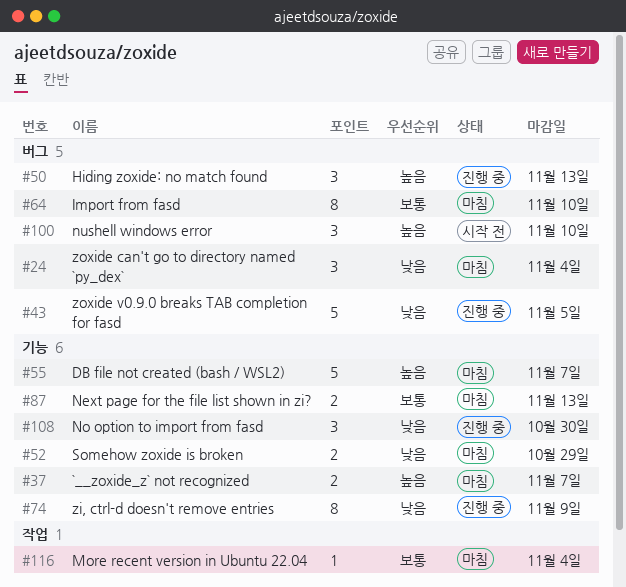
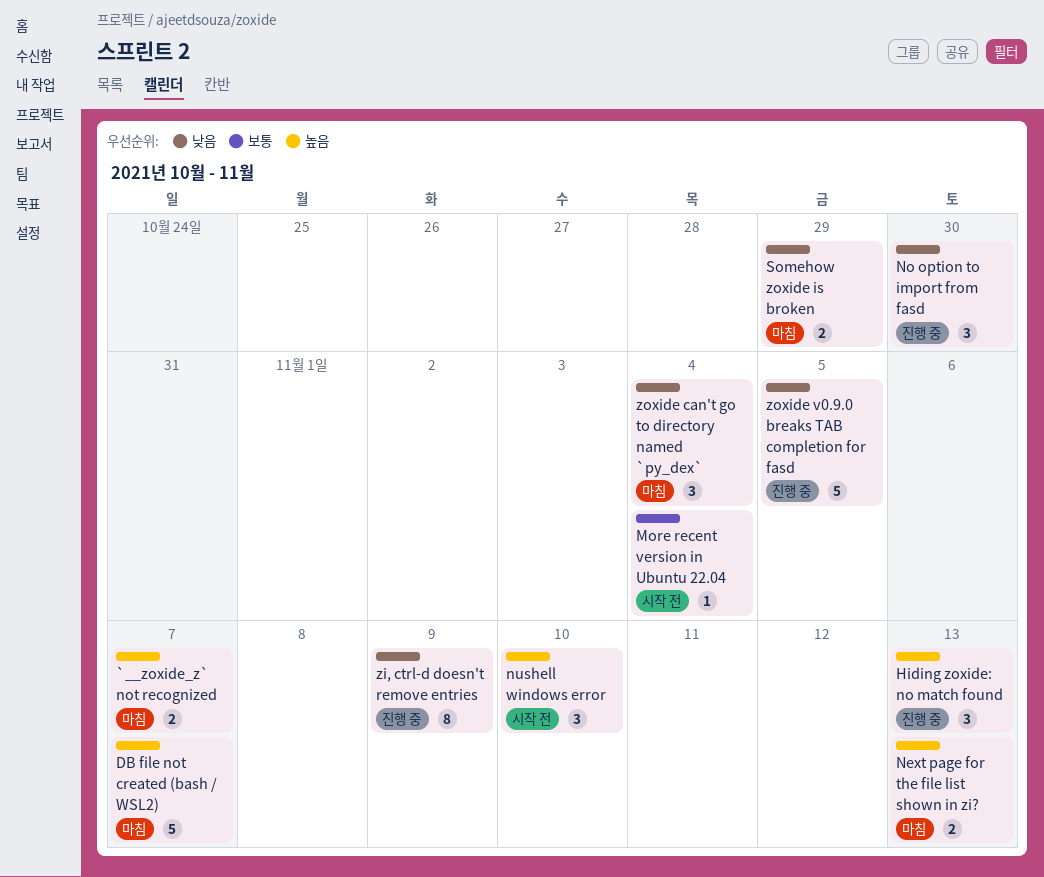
Import from fasd: present -> none
More recent version in Ubuntu 22.04, status: 마침 -> 시작 전
Next page for the file list shown in zi?, priority: 보통 -> 높음

